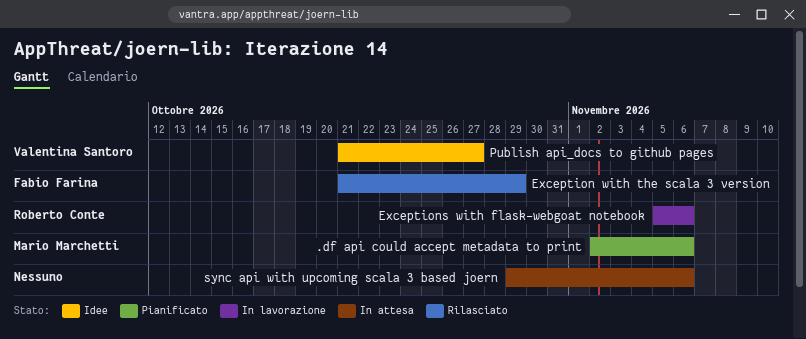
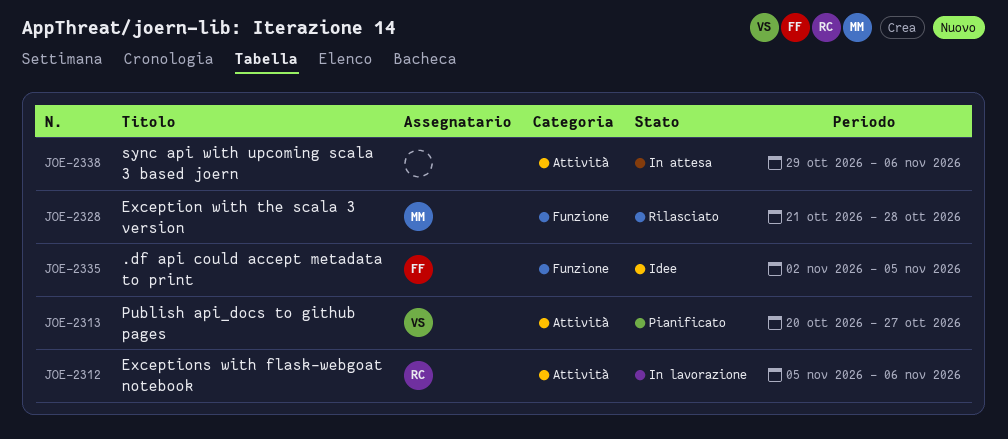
.df api could accept metadata to print, status: Pianificato -> Idee
.df api could accept metadata to print, owner: Mario Marchetti -> Fabio Farina
.df api could accept metadata to print, due: Nov 6 -> Nov 5
Exception with the scala 3 version, owner: Fabio Farina -> Mario Marchetti
Exception with the scala 3 version, due: Oct 29 -> Oct 28
Publish api_docs to github pages, status: Idee -> Pianificato
Publish api_docs to github pages, start: Oct 21 -> Oct 20

